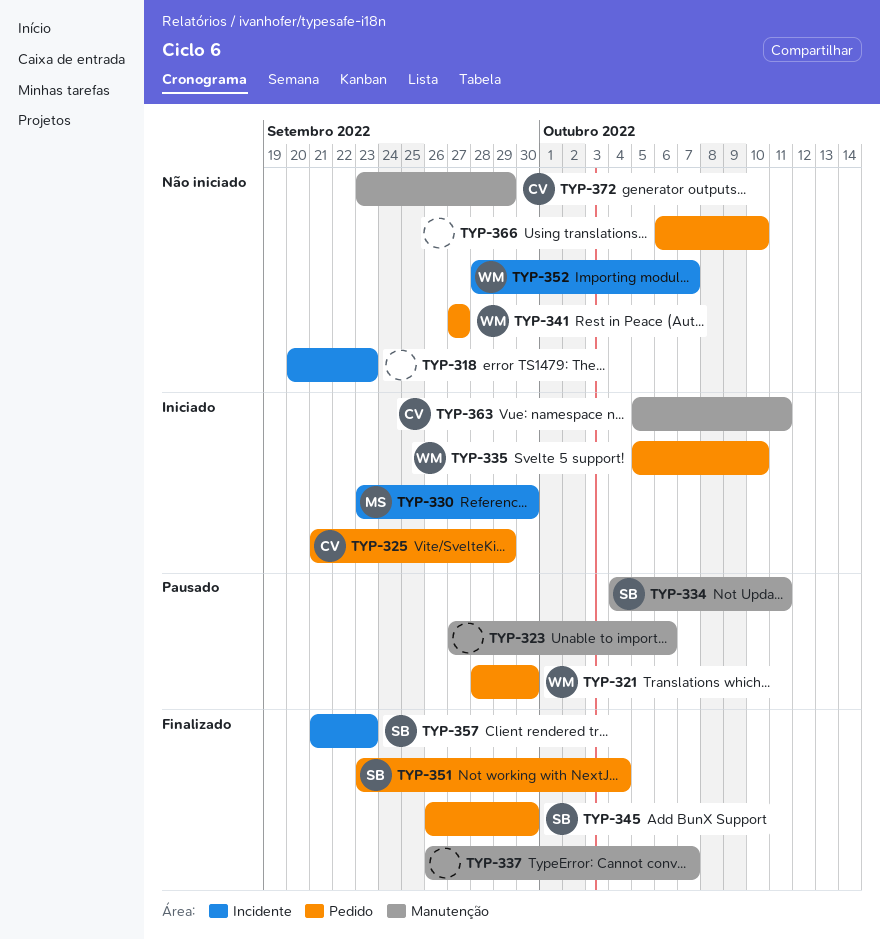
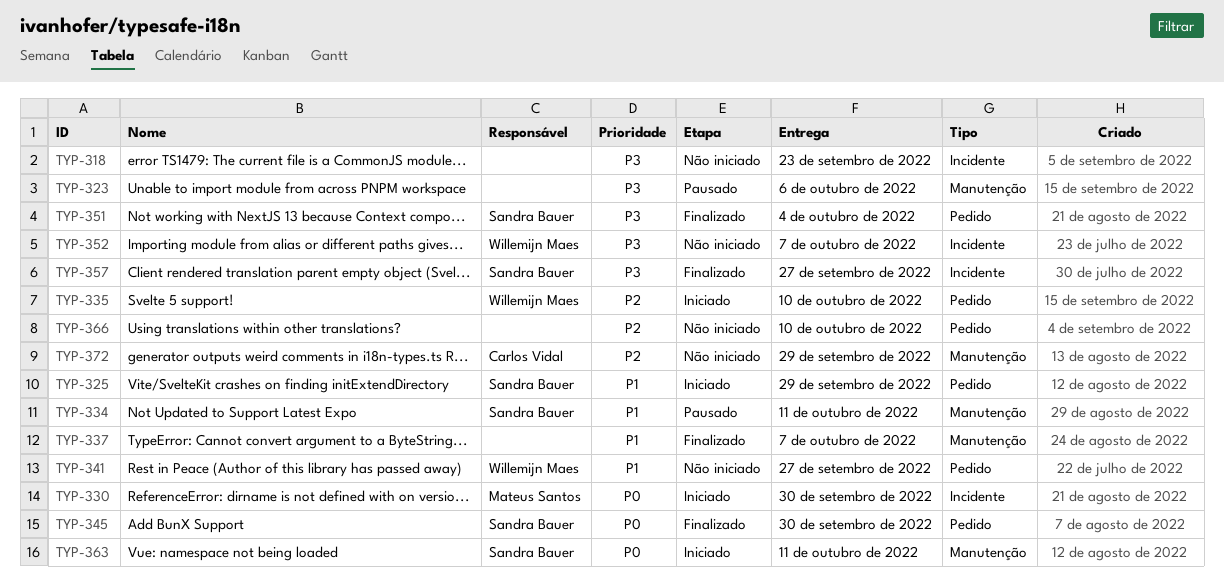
TYP-321: present -> none
TYP-325, owner: Carlos Vidal -> Sandra Bauer
TYP-357, due: Sep 23 -> Sep 27
TYP-363, owner: Carlos Vidal -> Sandra Bauer

